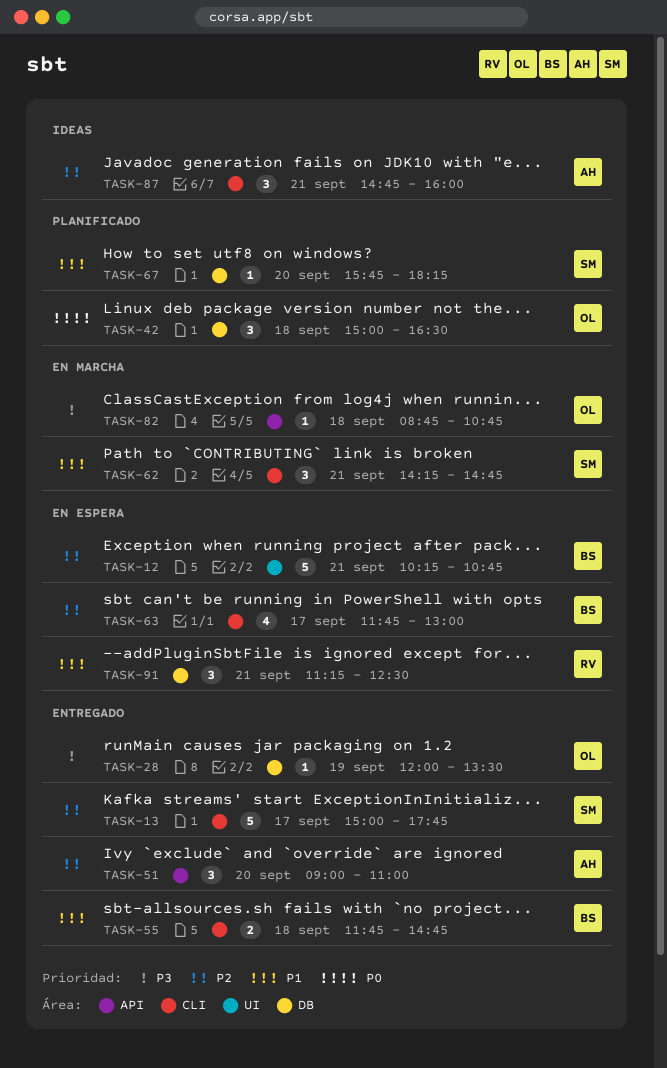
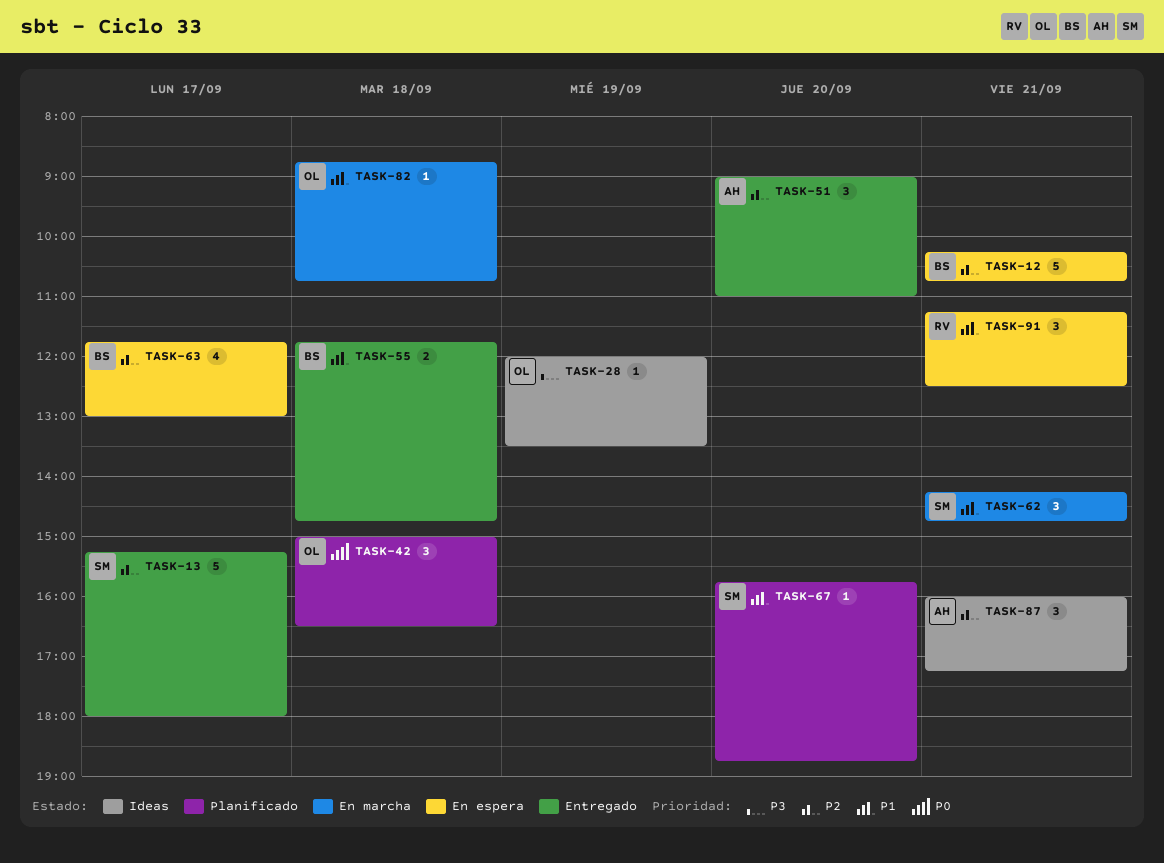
TASK-13, begins: 15:00 -> 15:15
TASK-13, ends: 17:45 -> 18:00
TASK-28, status: Entregado -> Ideas
TASK-67, ends: 18:15 -> 18:45
TASK-82, priority: P3 -> P1
TASK-87, begins: 14:45 -> 16:00
TASK-87, ends: 16:00 -> 17:15

